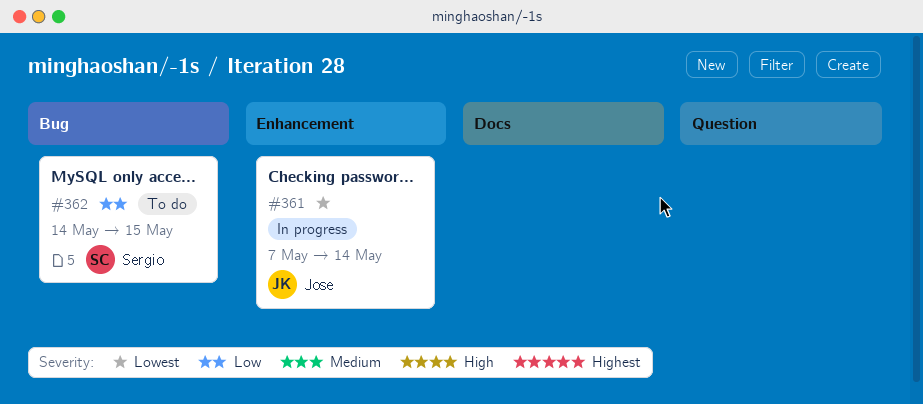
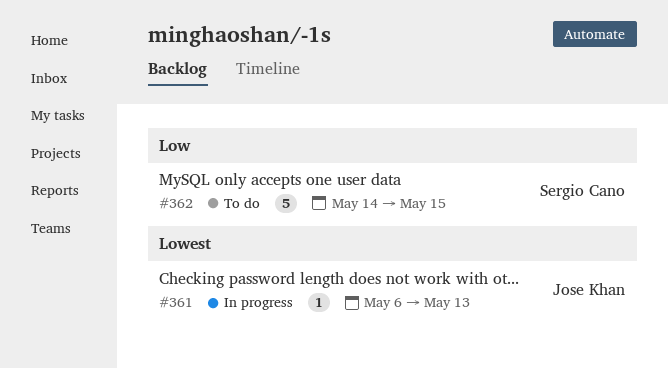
#361, start: May 7 -> May 6
#361, due: May 14 -> May 13

